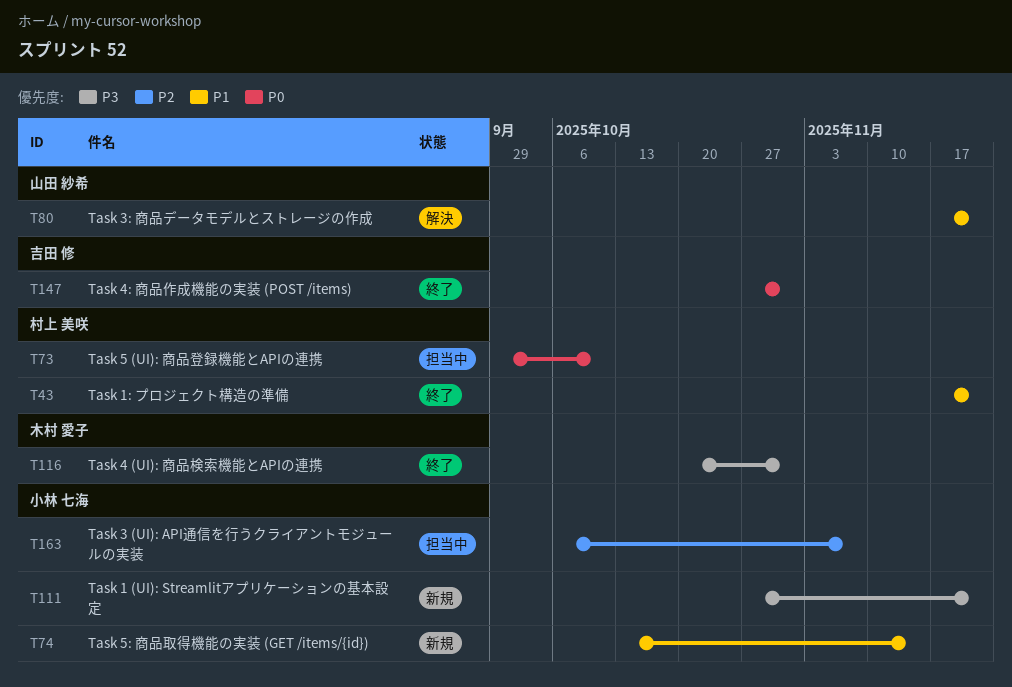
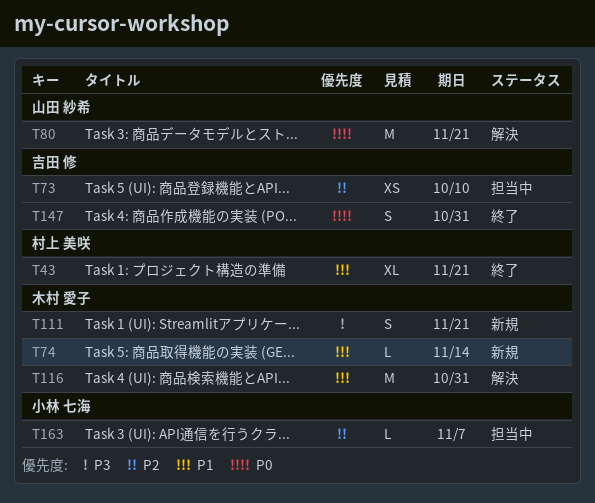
T73, owner: 村上 美咲 -> 吉田 修
T73, priority: P0 -> P2
T74, owner: 小林 七海 -> 木村 愛子
T80, priority: P1 -> P0
T111, owner: 小林 七海 -> 木村 愛子
T116, status: 終了 -> 解決
T116, priority: P3 -> P1

